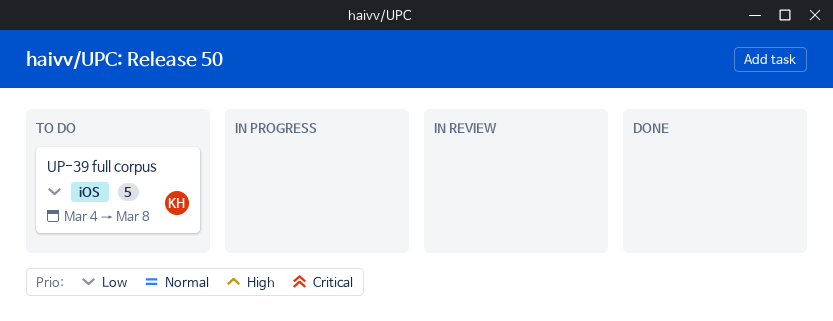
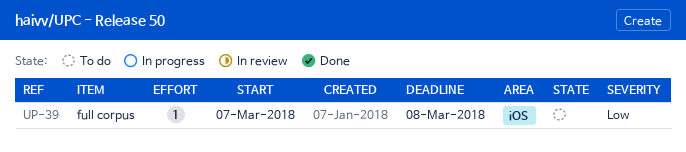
UP-39, estimate: 5 -> 1
UP-39, start: Mar 4 -> Mar 7

